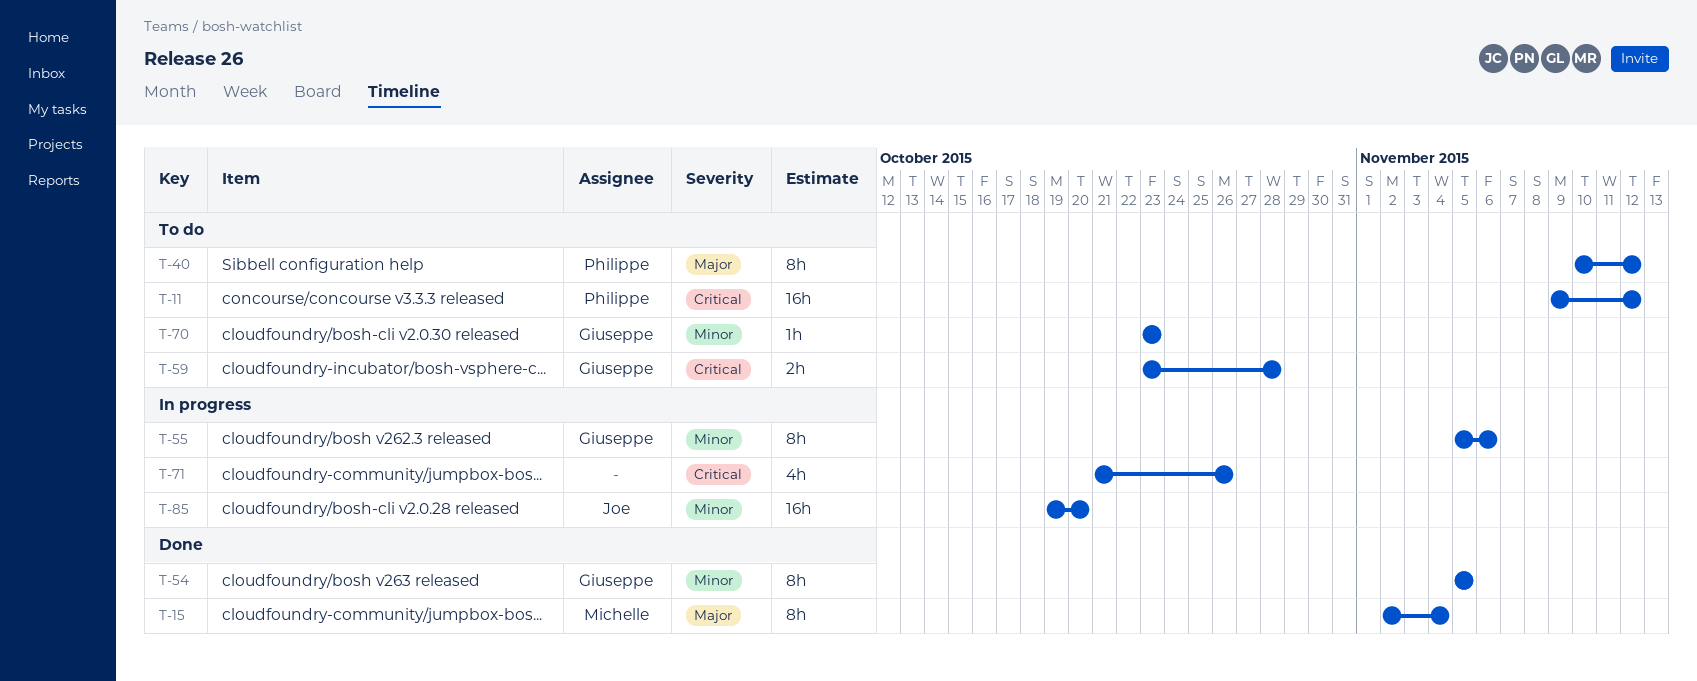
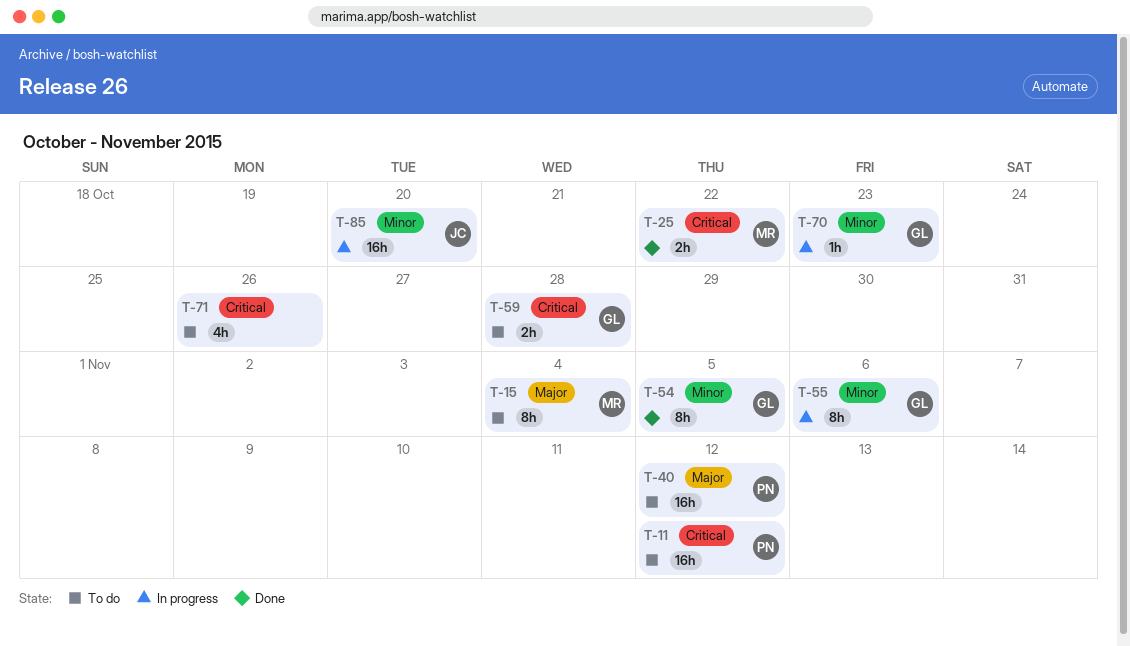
T-15, status: Done -> To do
T-25: none -> present
T-40, estimate: 8h -> 16h
T-70, status: To do -> In progress
T-71, status: In progress -> To do

